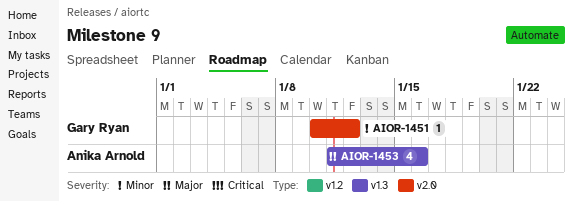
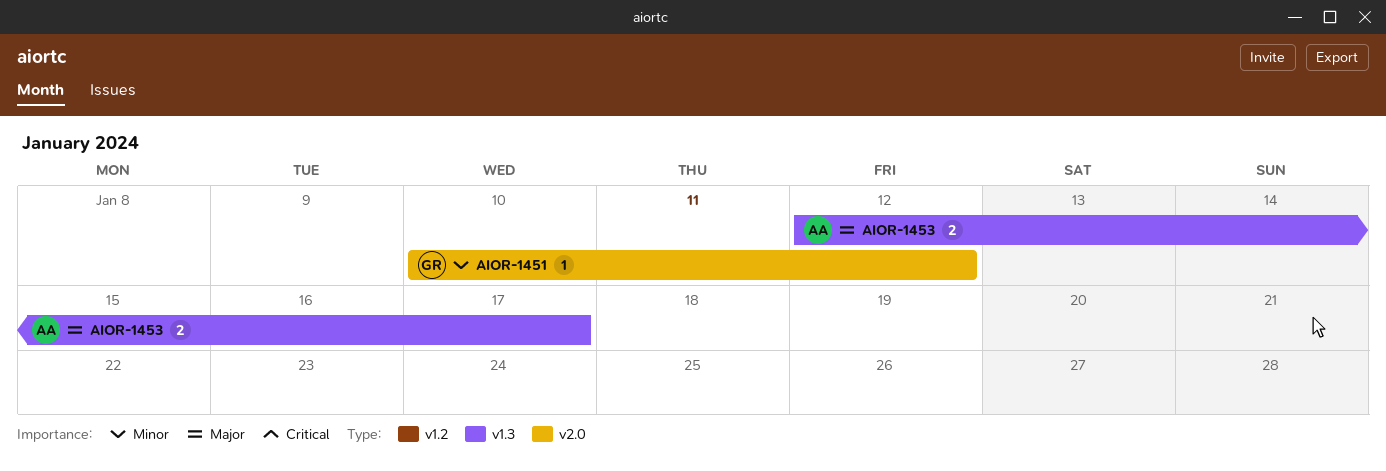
AIOR-1453, estimate: 4 -> 2
AIOR-1453, start: Jan 11 -> Jan 12
AIOR-1453, due: Jan 16 -> Jan 17

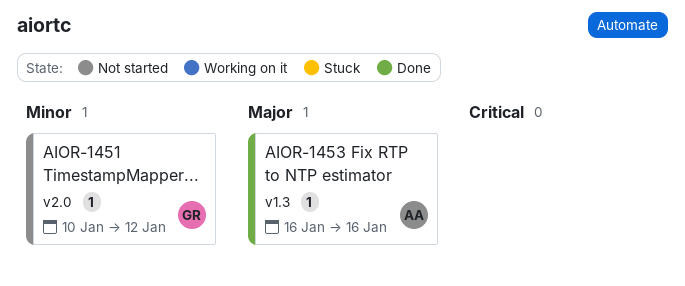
AIOR-1453, estimate: 2 -> 1
AIOR-1453, start: Jan 12 -> Jan 16
AIOR-1453, due: Jan 17 -> Jan 16

